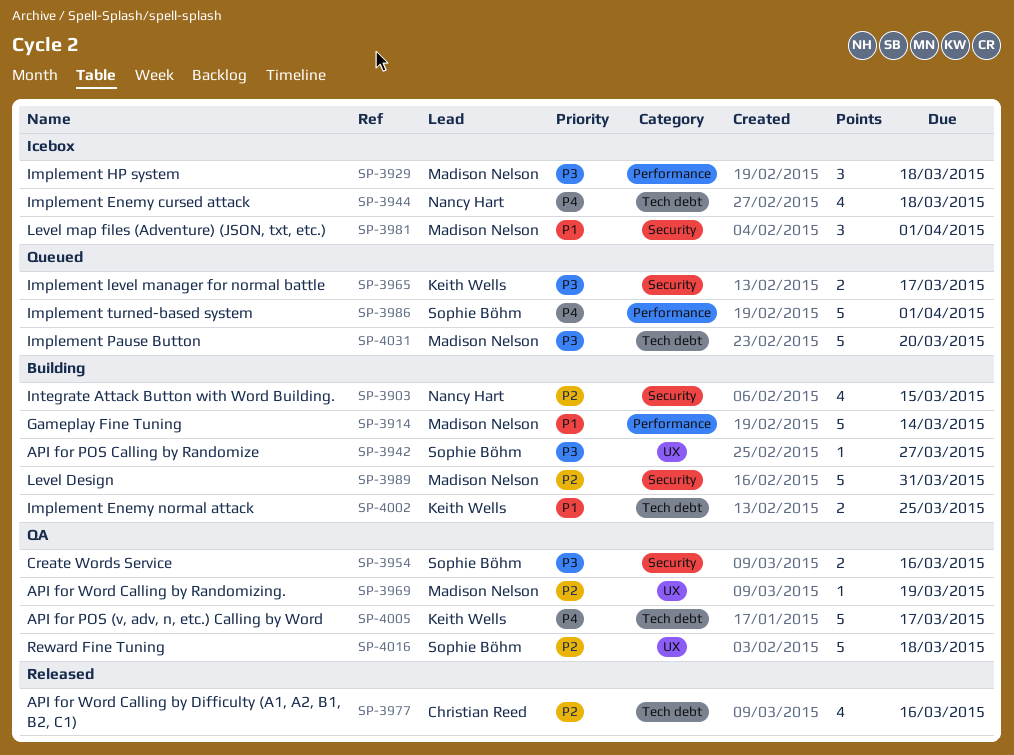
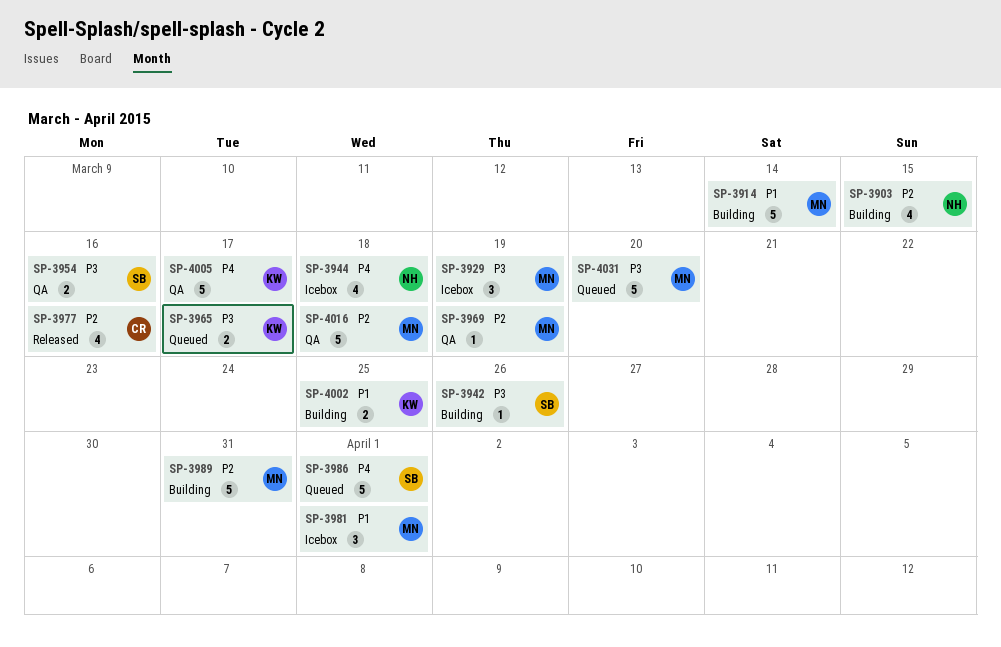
SP-3929, due: Mar 18 -> Mar 19
SP-3942, due: Mar 27 -> Mar 26
SP-4016, owner: Sophie Böhm -> Madison Nelson

